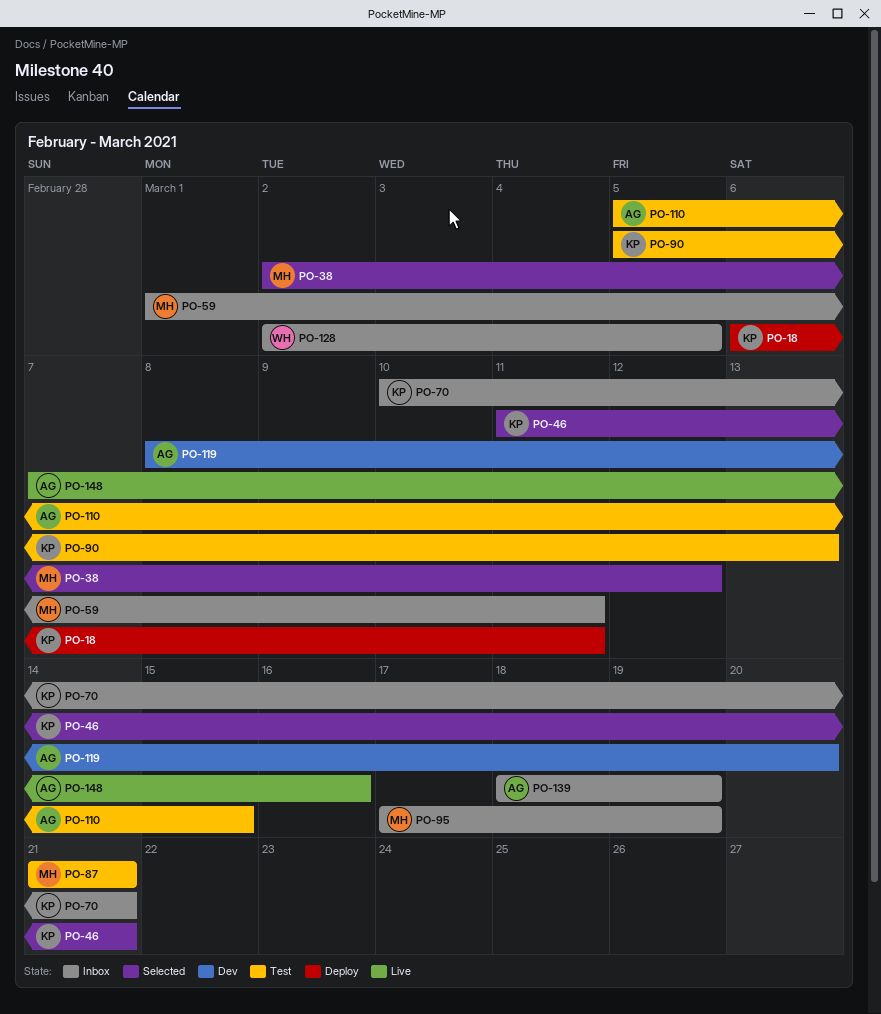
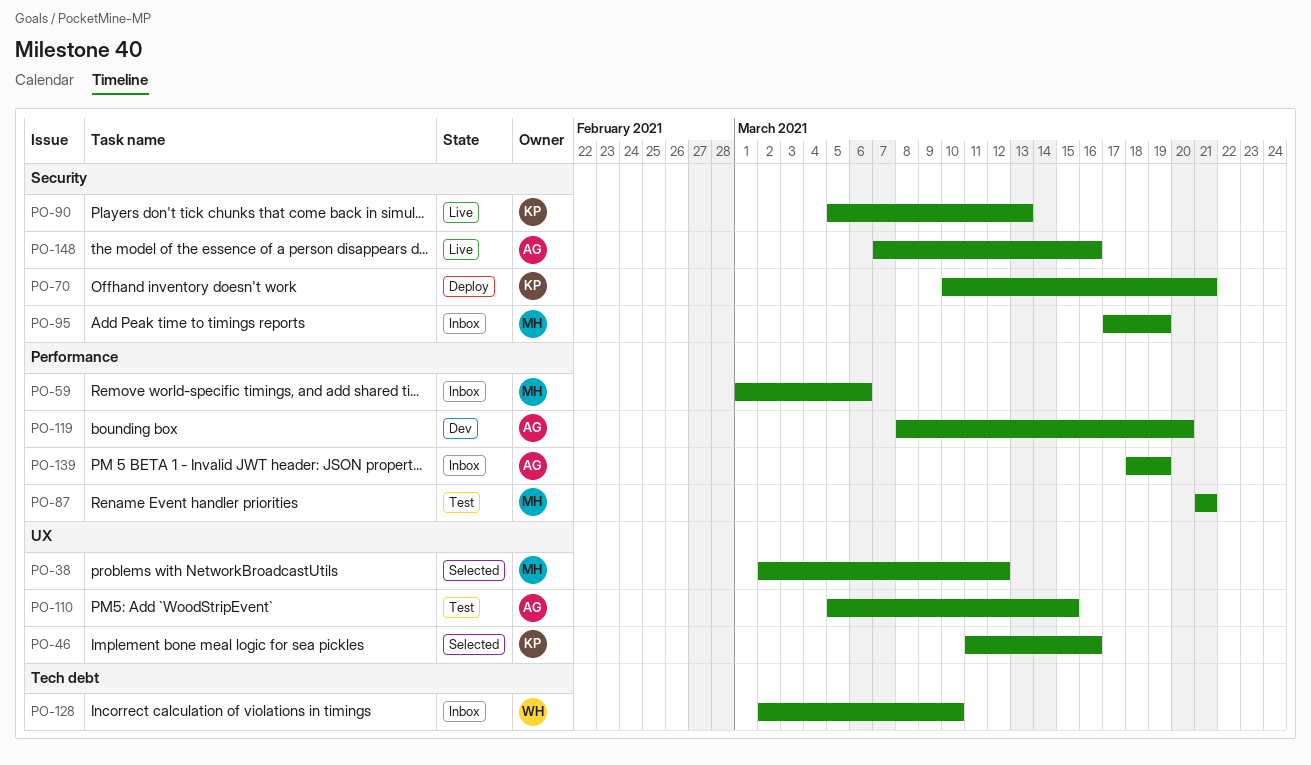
PO-18: present -> none
PO-46, due: Mar 21 -> Mar 16
PO-59, due: Mar 11 -> Mar 6
PO-70, status: Inbox -> Deploy
PO-90, status: Test -> Live
PO-128, due: Mar 5 -> Mar 10

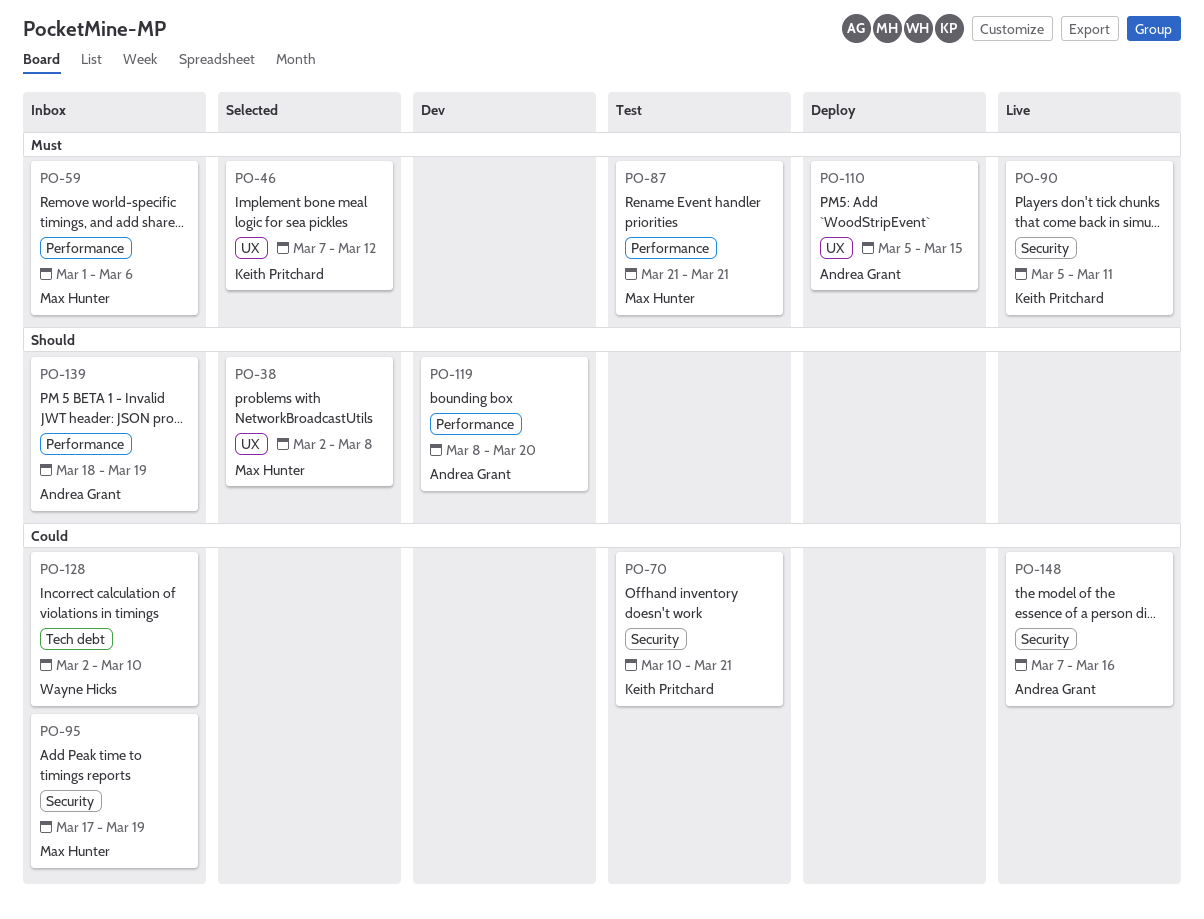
PO-38, due: Mar 12 -> Mar 8
PO-46, start: Mar 11 -> Mar 7
PO-46, due: Mar 16 -> Mar 12
PO-70, status: Deploy -> Test
PO-90, due: Mar 13 -> Mar 11
PO-110, status: Test -> Deploy

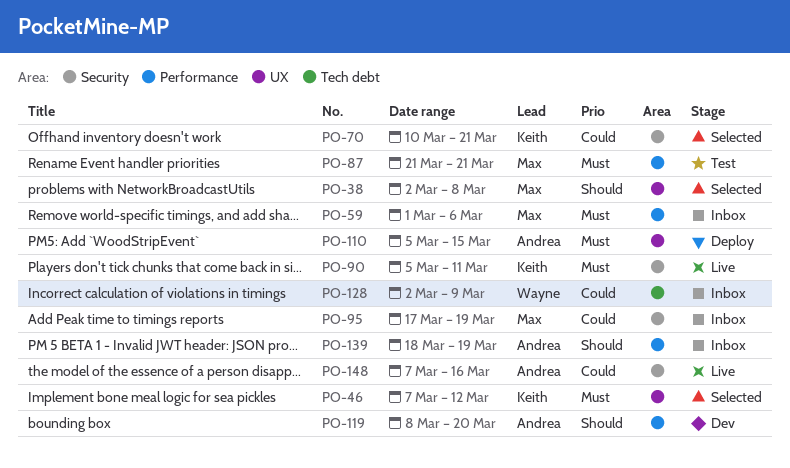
PO-70, status: Test -> Selected
PO-128, due: Mar 10 -> Mar 9

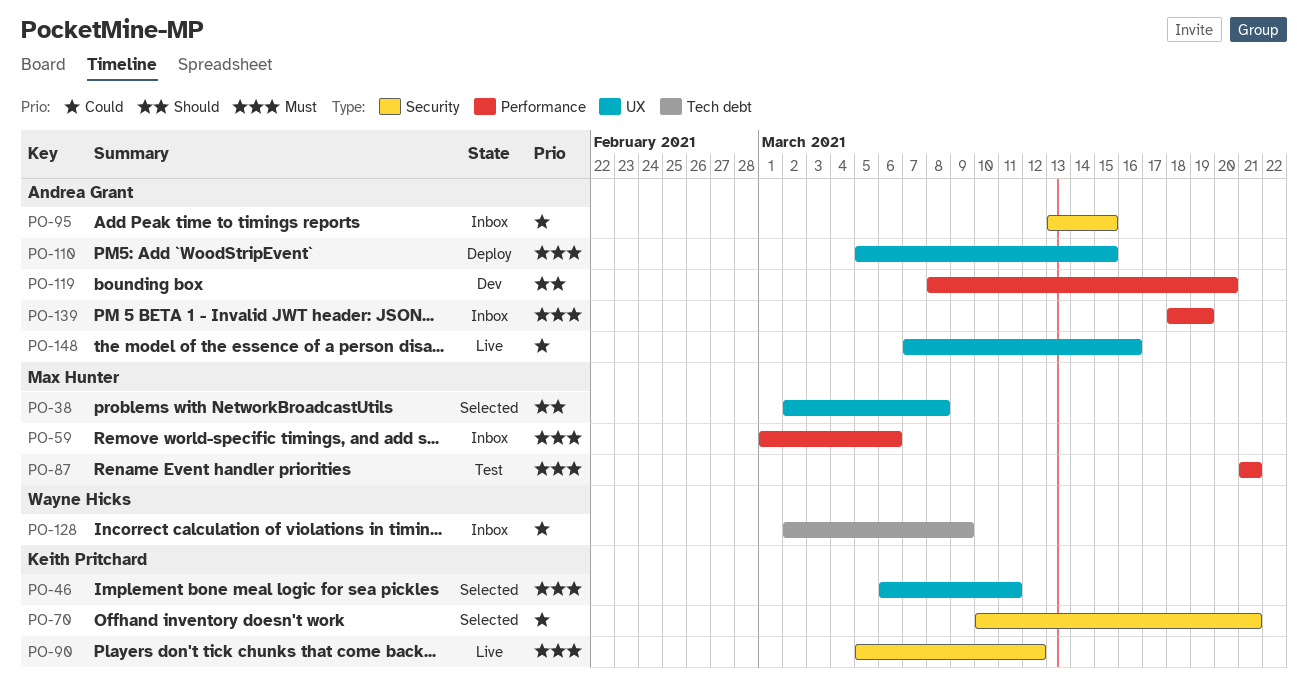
PO-46, start: Mar 7 -> Mar 6
PO-46, due: Mar 12 -> Mar 11
PO-90, due: Mar 11 -> Mar 12
PO-95, owner: Max Hunter -> Andrea Grant
PO-95, start: Mar 17 -> Mar 13
PO-95, due: Mar 19 -> Mar 15
PO-139, priority: Should -> Must
PO-148, label: Security -> UX

